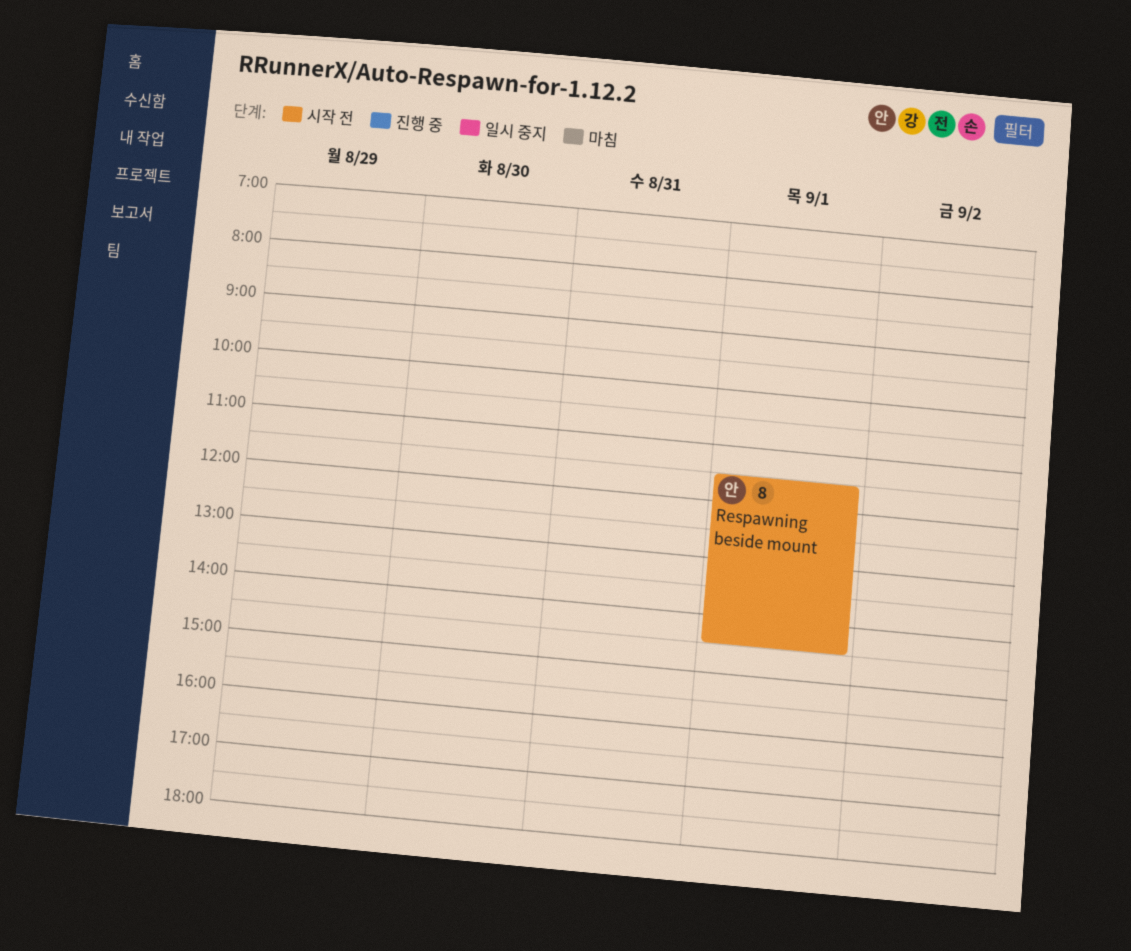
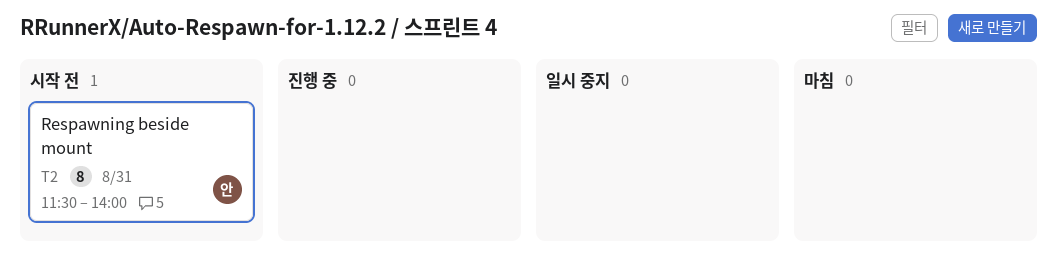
Respawning beside mount, day: Sep 1 -> Aug 31
Respawning beside mount, ends: 14:30 -> 14:00

